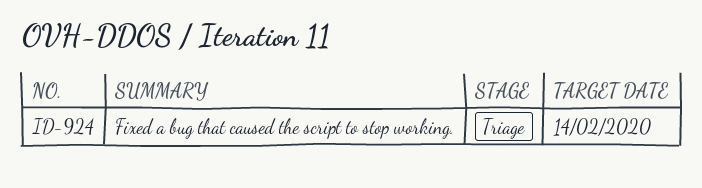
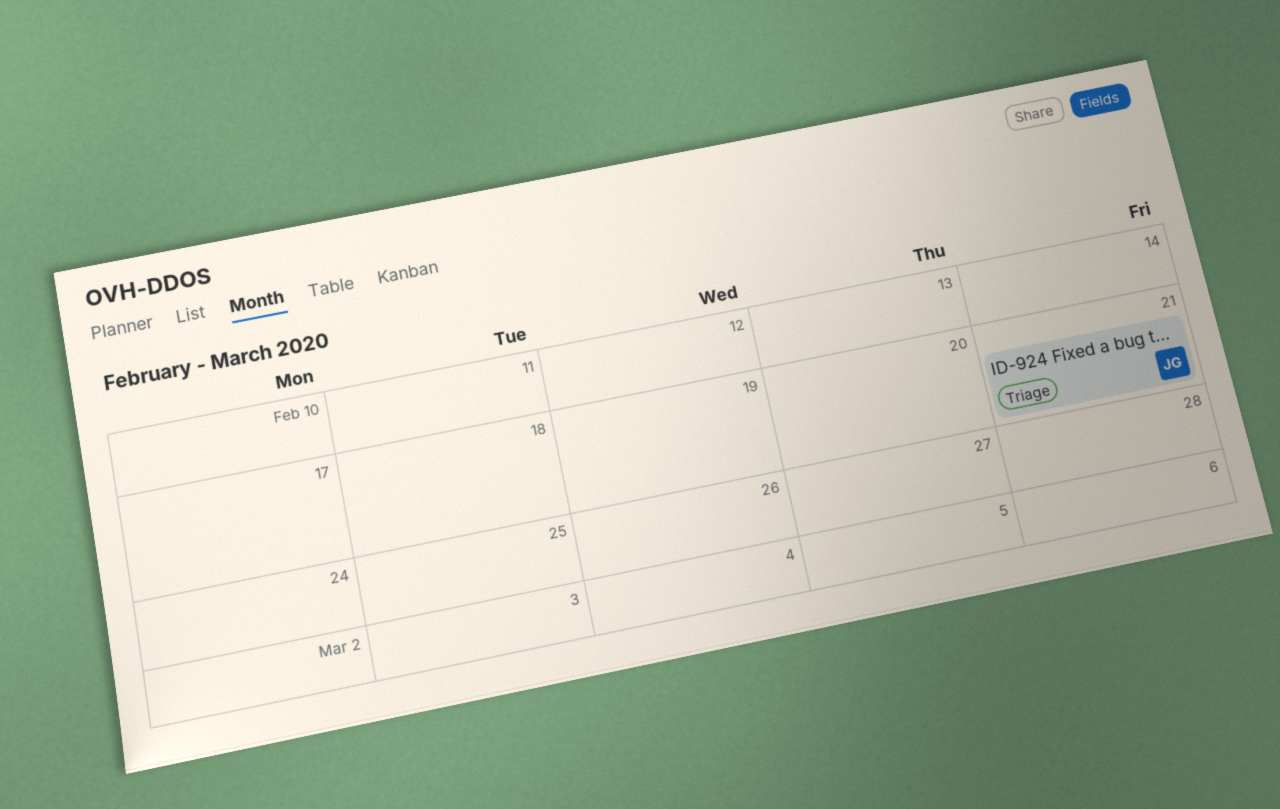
ID-924, due: Feb 14 -> Feb 21

